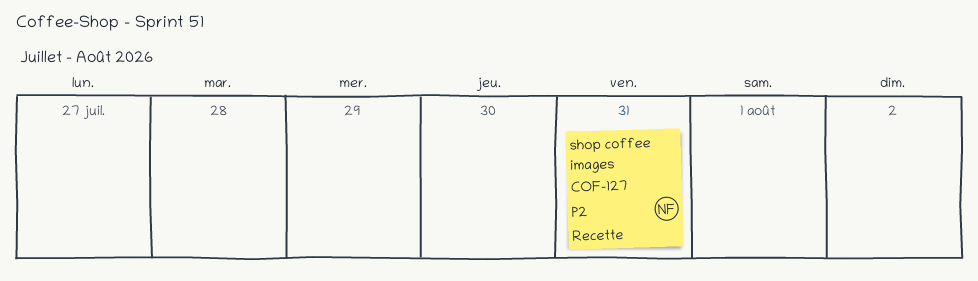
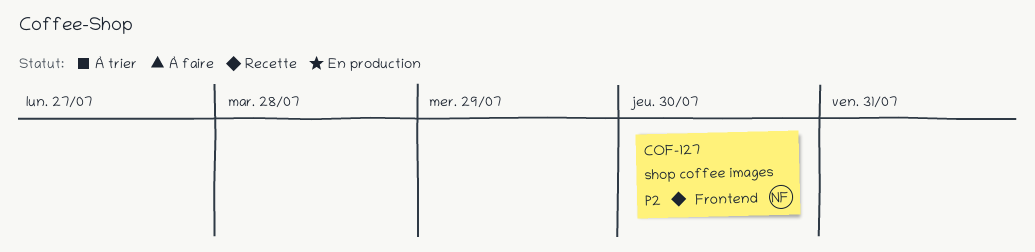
COF-127, due: Jul 31 -> Jul 30

